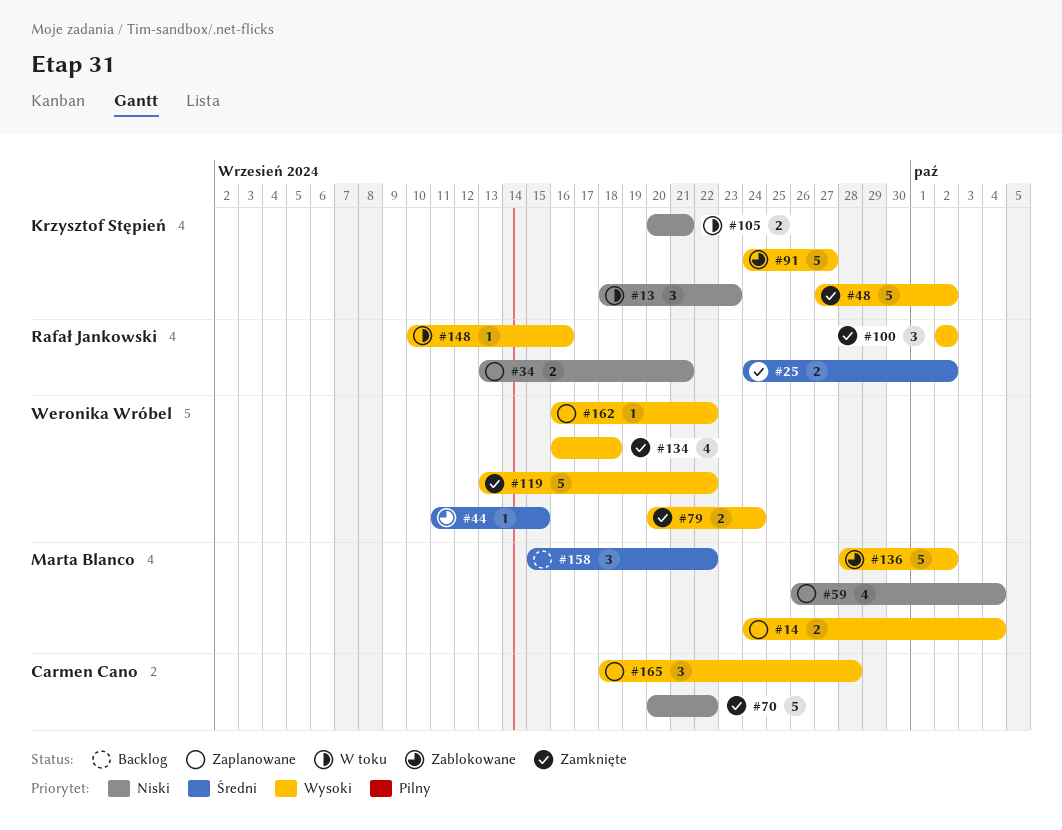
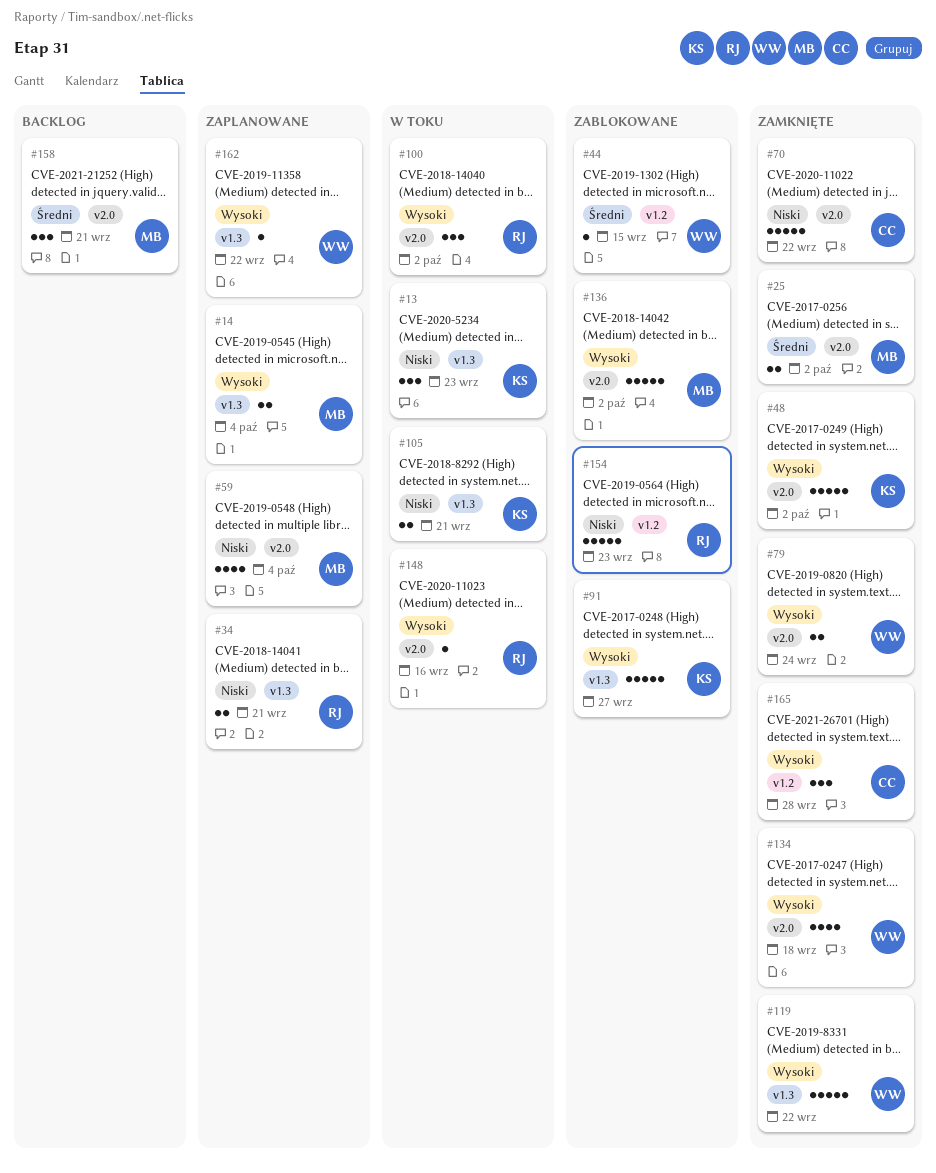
#25, owner: Rafał Jankowski -> Marta Blanco
#100, status: Zamknięte -> W toku
#154: none -> present
#158, due: Sep 22 -> Sep 21
#165, status: Zaplanowane -> Zamknięte

